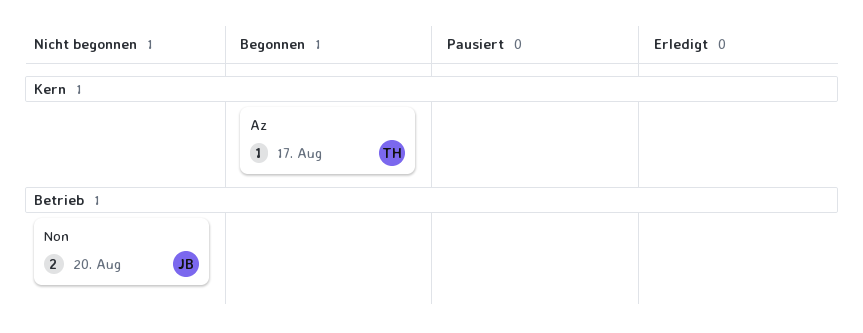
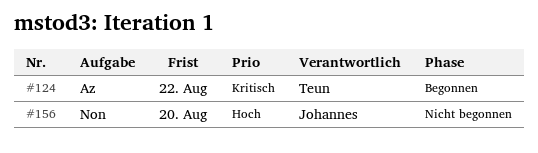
Az, due: Aug 17 -> Aug 22

